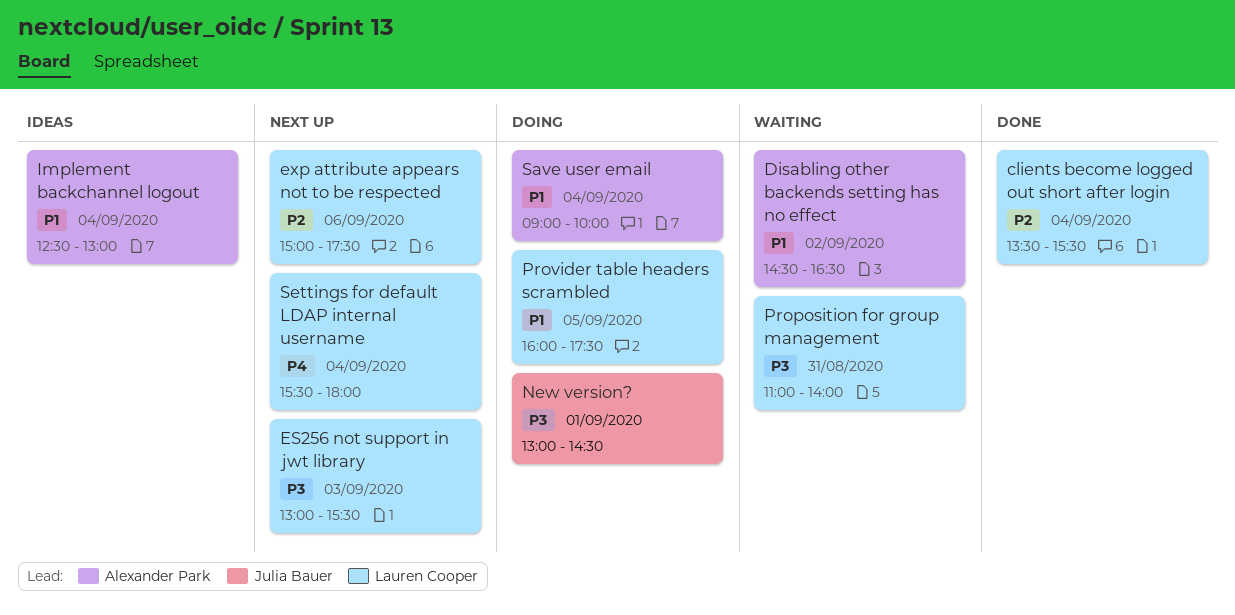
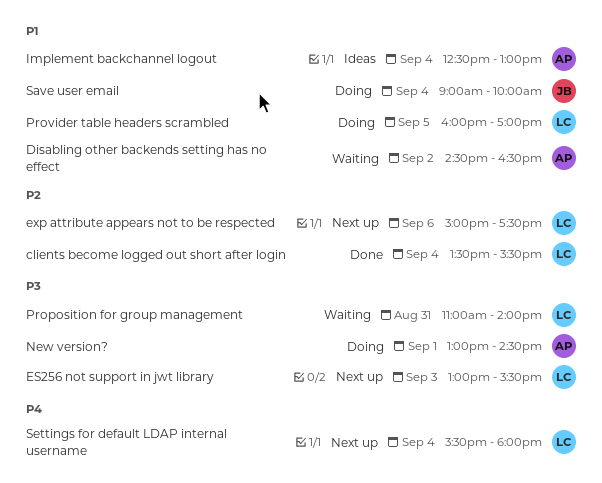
New version?, owner: Julia Bauer -> Alexander Park
Provider table headers scrambled, ends: 17:30 -> 17:00
Save user email, owner: Alexander Park -> Julia Bauer

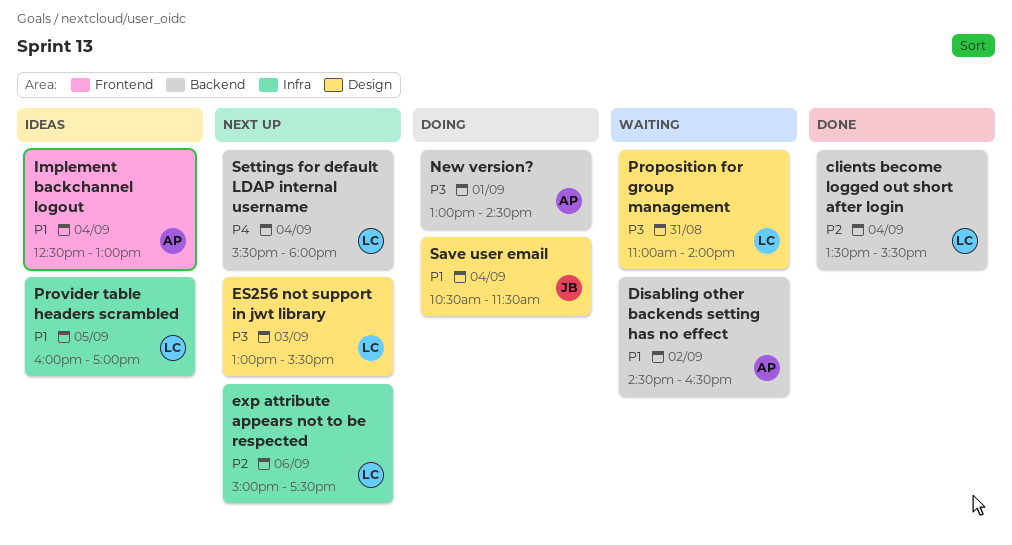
Provider table headers scrambled, status: Doing -> Ideas
Save user email, begins: 09:00 -> 10:30
Save user email, ends: 10:00 -> 11:30

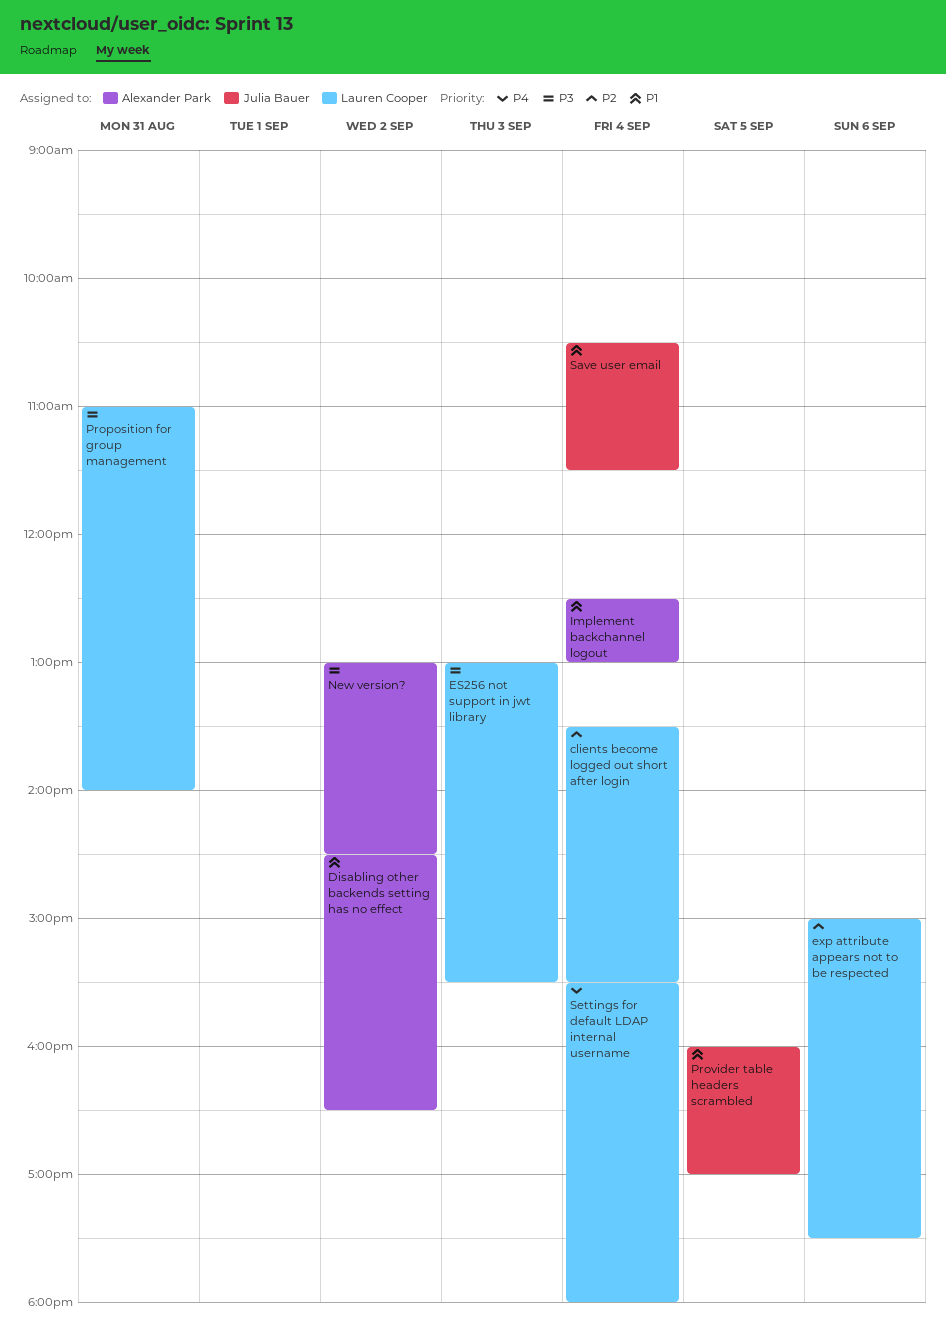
New version?, day: Sep 1 -> Sep 2
Provider table headers scrambled, owner: Lauren Cooper -> Julia Bauer

